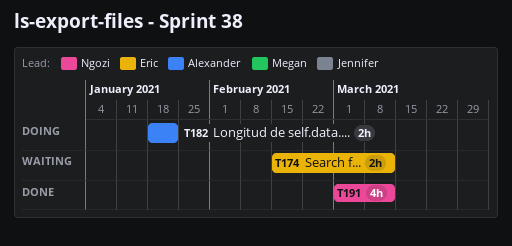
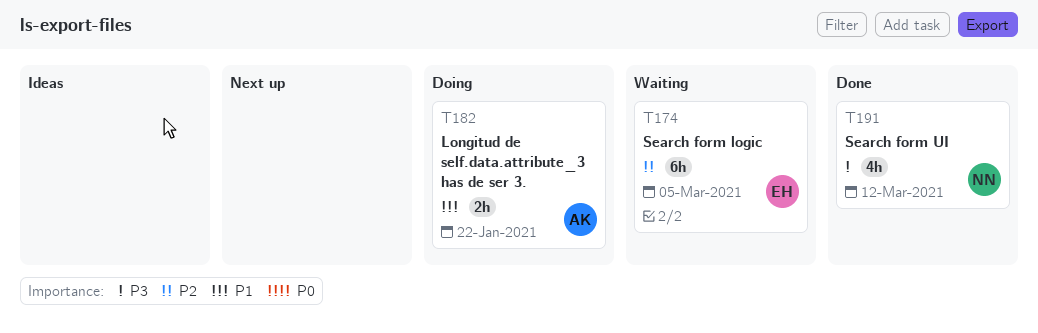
T174, estimate: 2h -> 6h
T174, due: Mar 12 -> Mar 5

